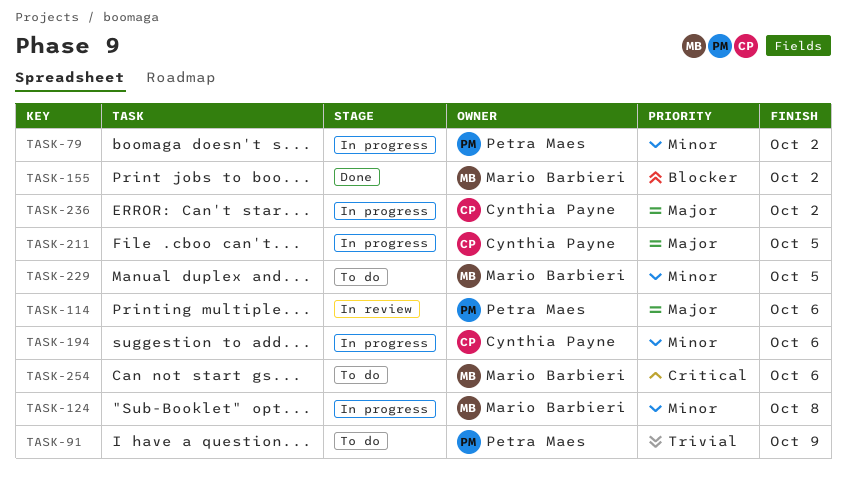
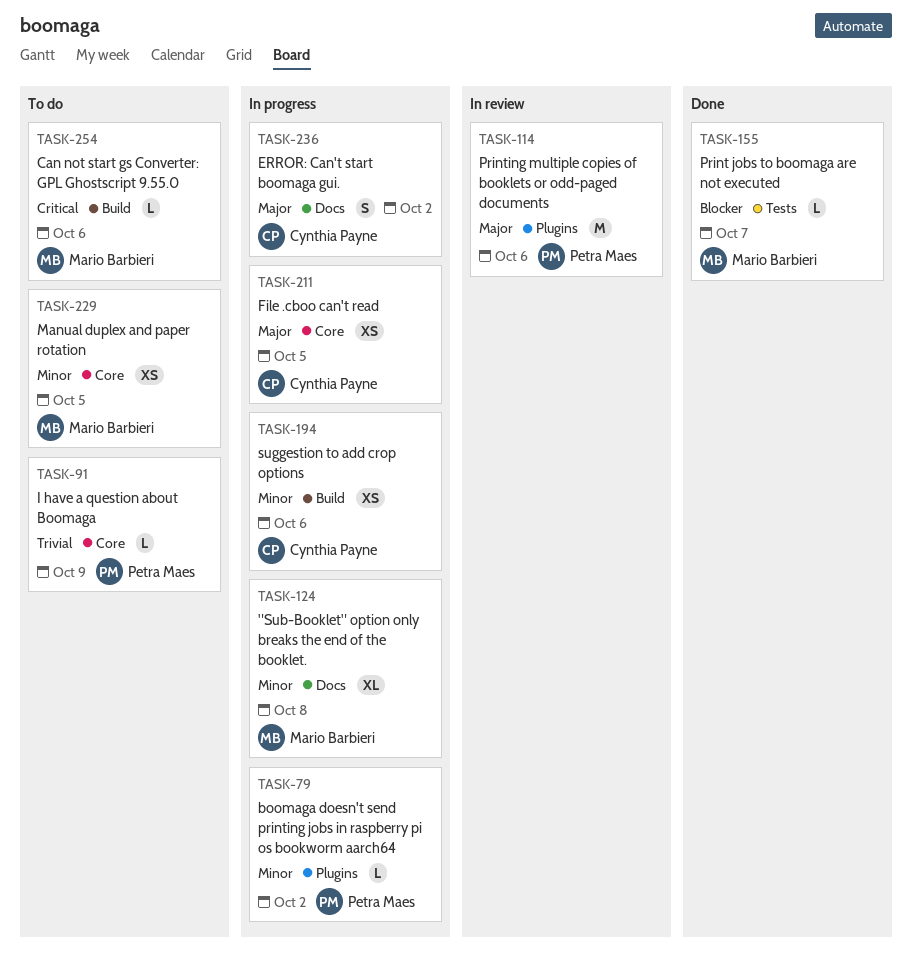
TASK-155, due: Oct 2 -> Oct 7

